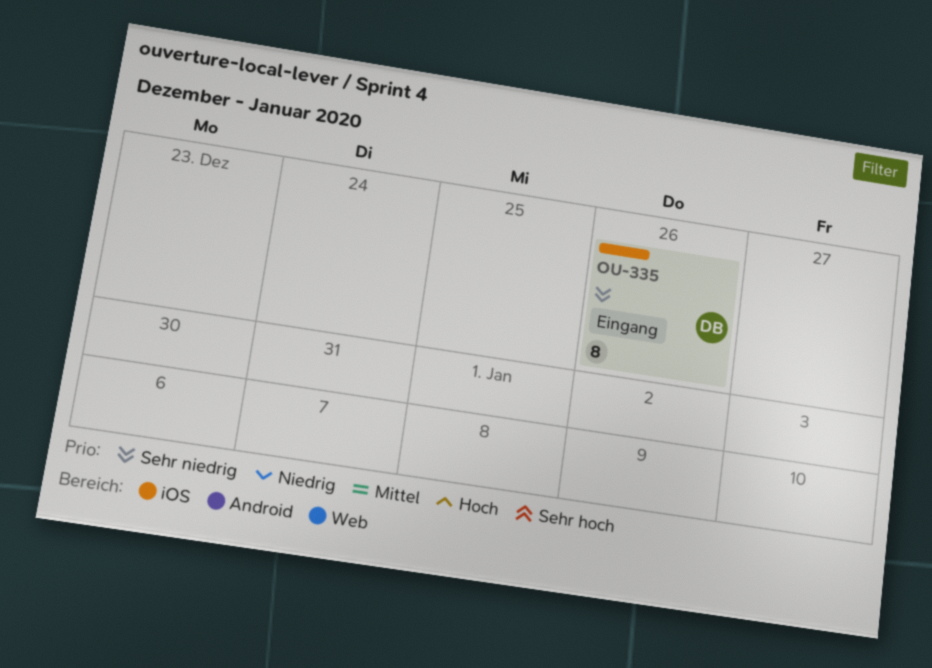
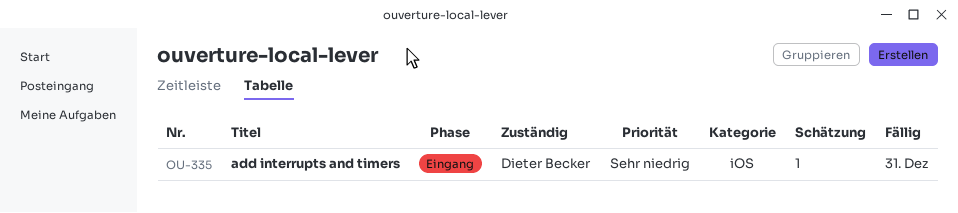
OU-335, estimate: 8 -> 1
OU-335, due: Dec 26 -> Dec 31

